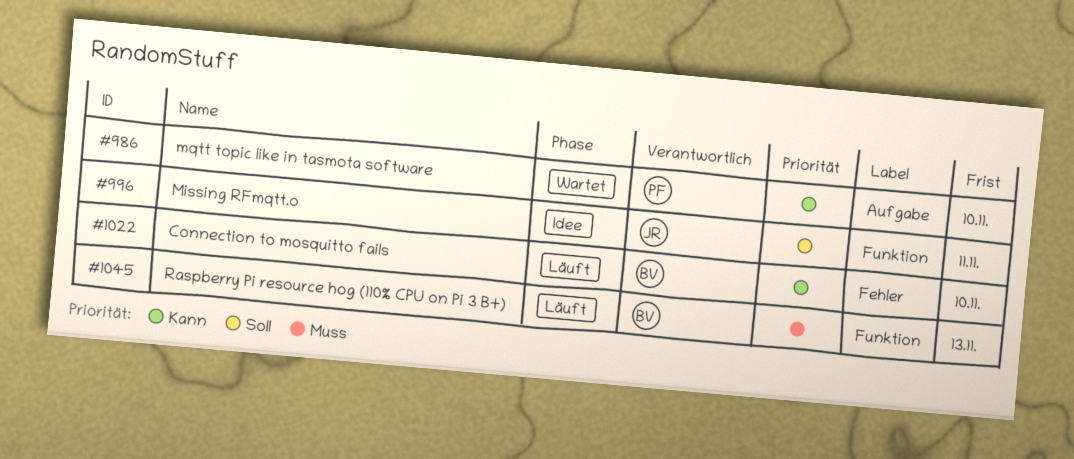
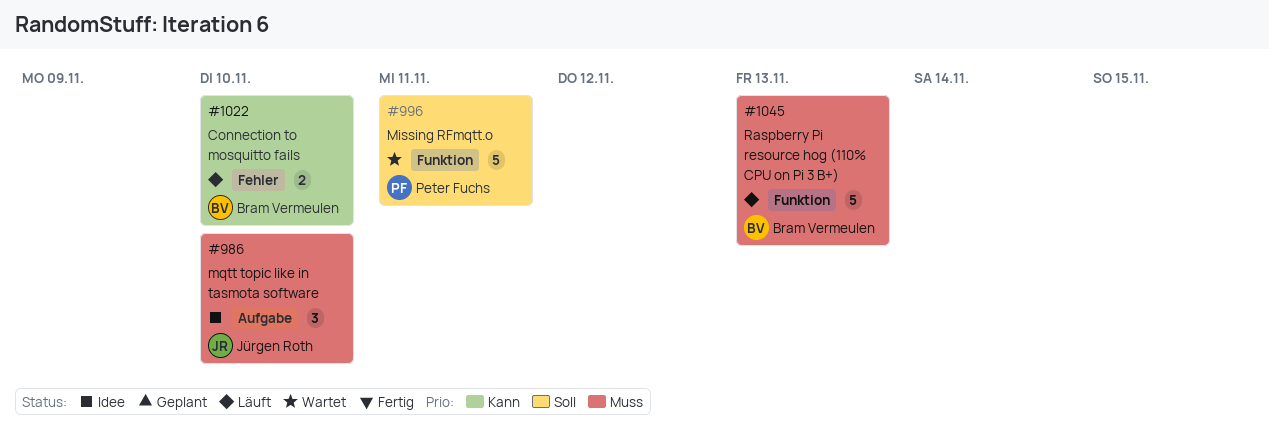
#986, status: Wartet -> Idee
#986, owner: Peter Fuchs -> Jürgen Roth
#986, priority: Kann -> Muss
#996, status: Idee -> Wartet
#996, owner: Jürgen Roth -> Peter Fuchs

